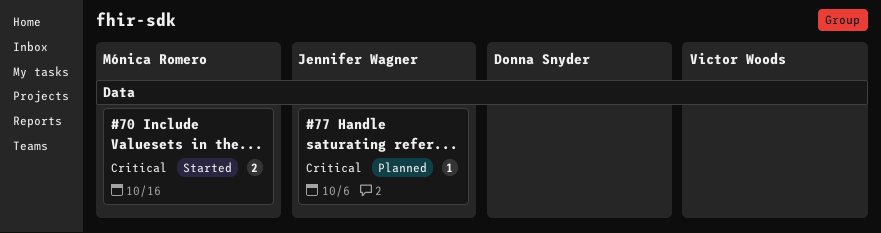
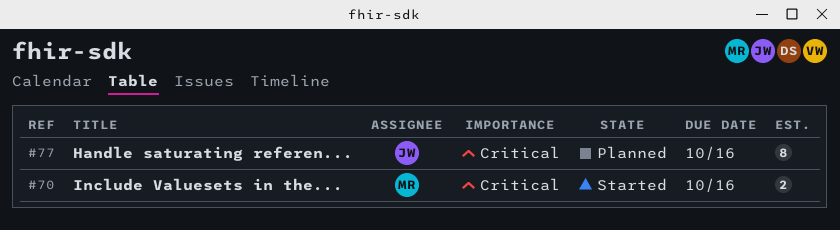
#77, estimate: 1 -> 8
#77, due: Oct 6 -> Oct 16

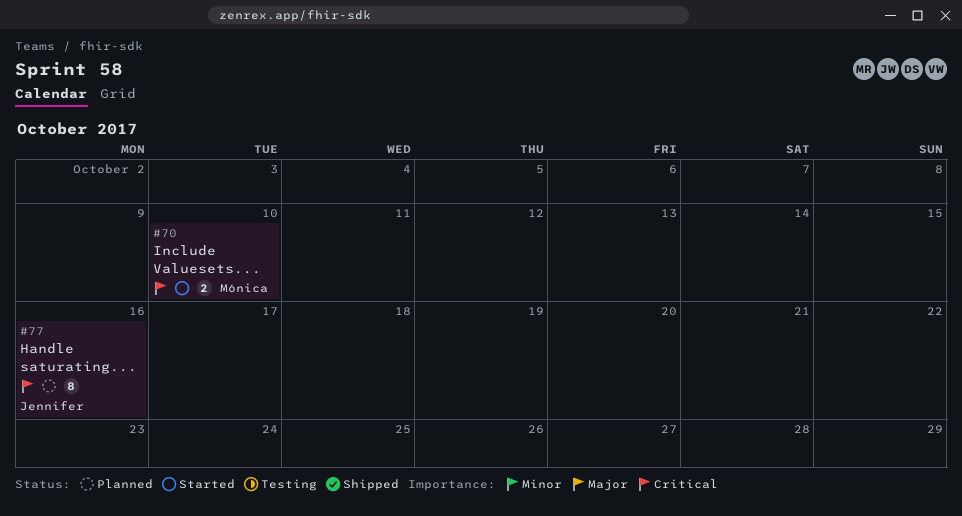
#70, due: Oct 16 -> Oct 10

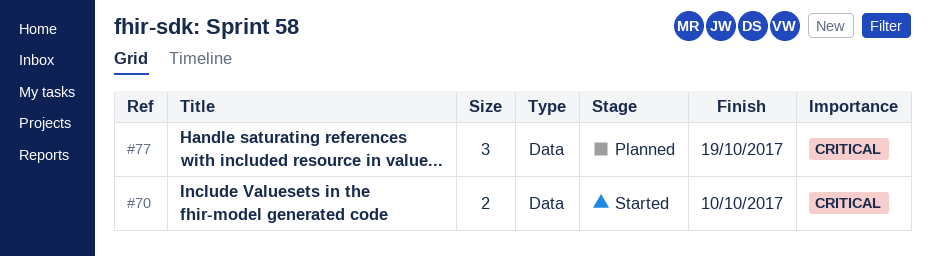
#77, estimate: 8 -> 3
#77, due: Oct 16 -> Oct 19

